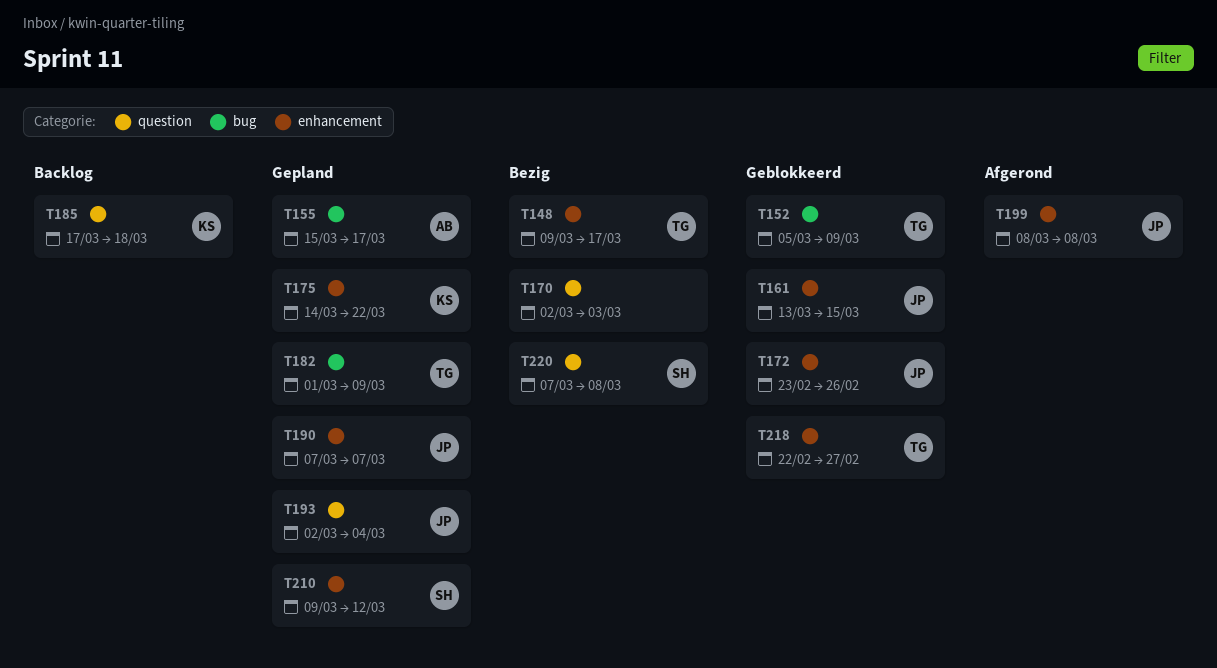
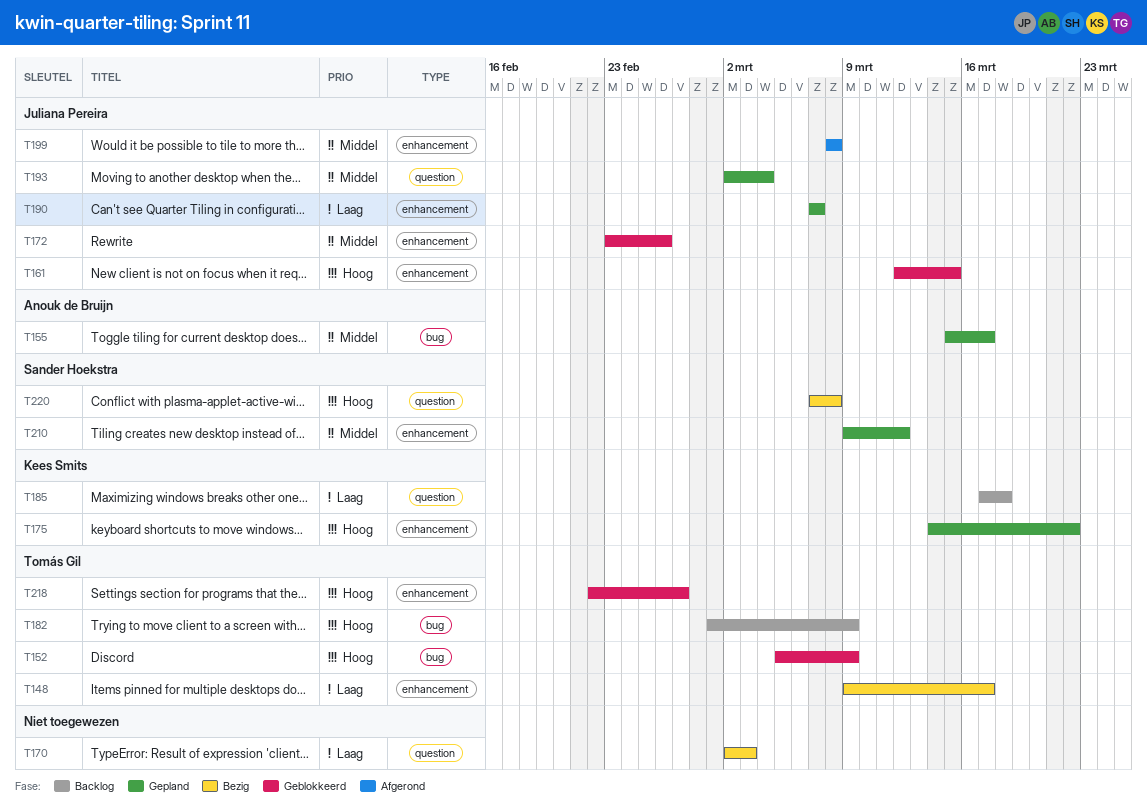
T161, start: Mar 13 -> Mar 12
T182, status: Gepland -> Backlog

